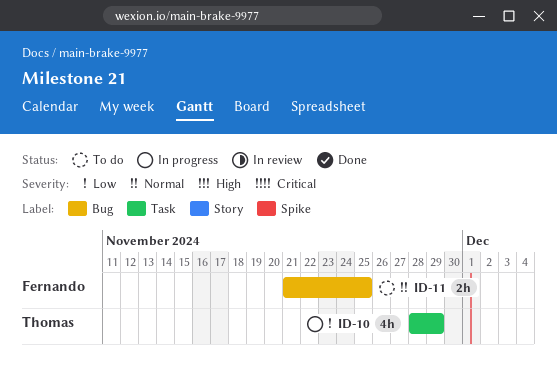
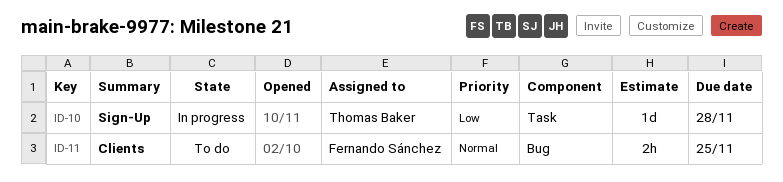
ID-10, estimate: 4h -> 1d
ID-10, due: Nov 29 -> Nov 28

